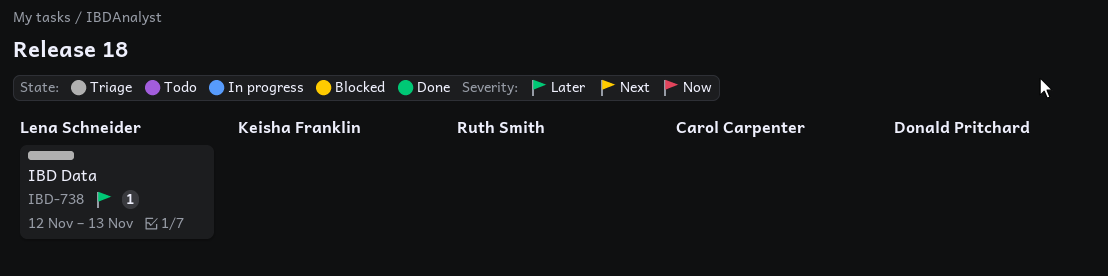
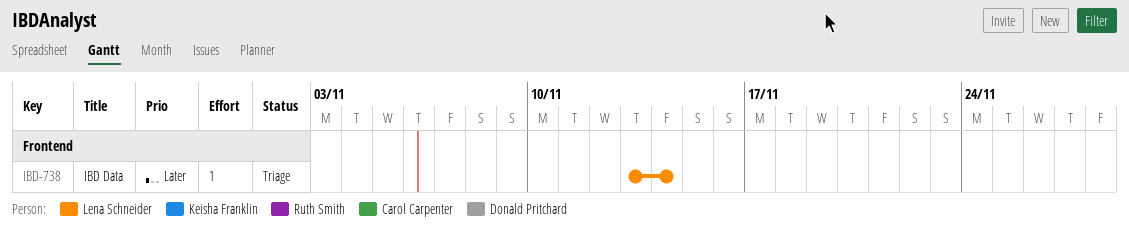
IBD-738, start: Nov 12 -> Nov 13
IBD-738, due: Nov 13 -> Nov 14

